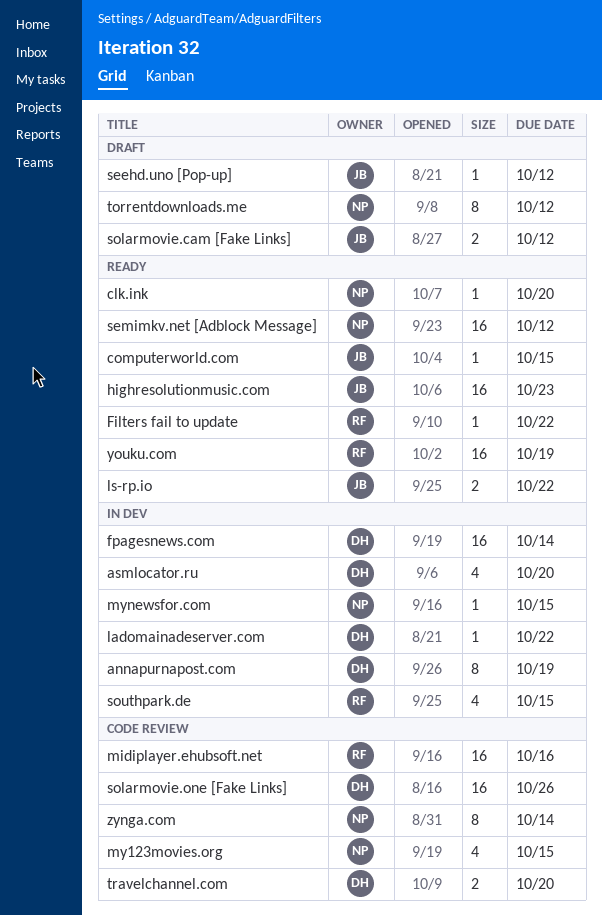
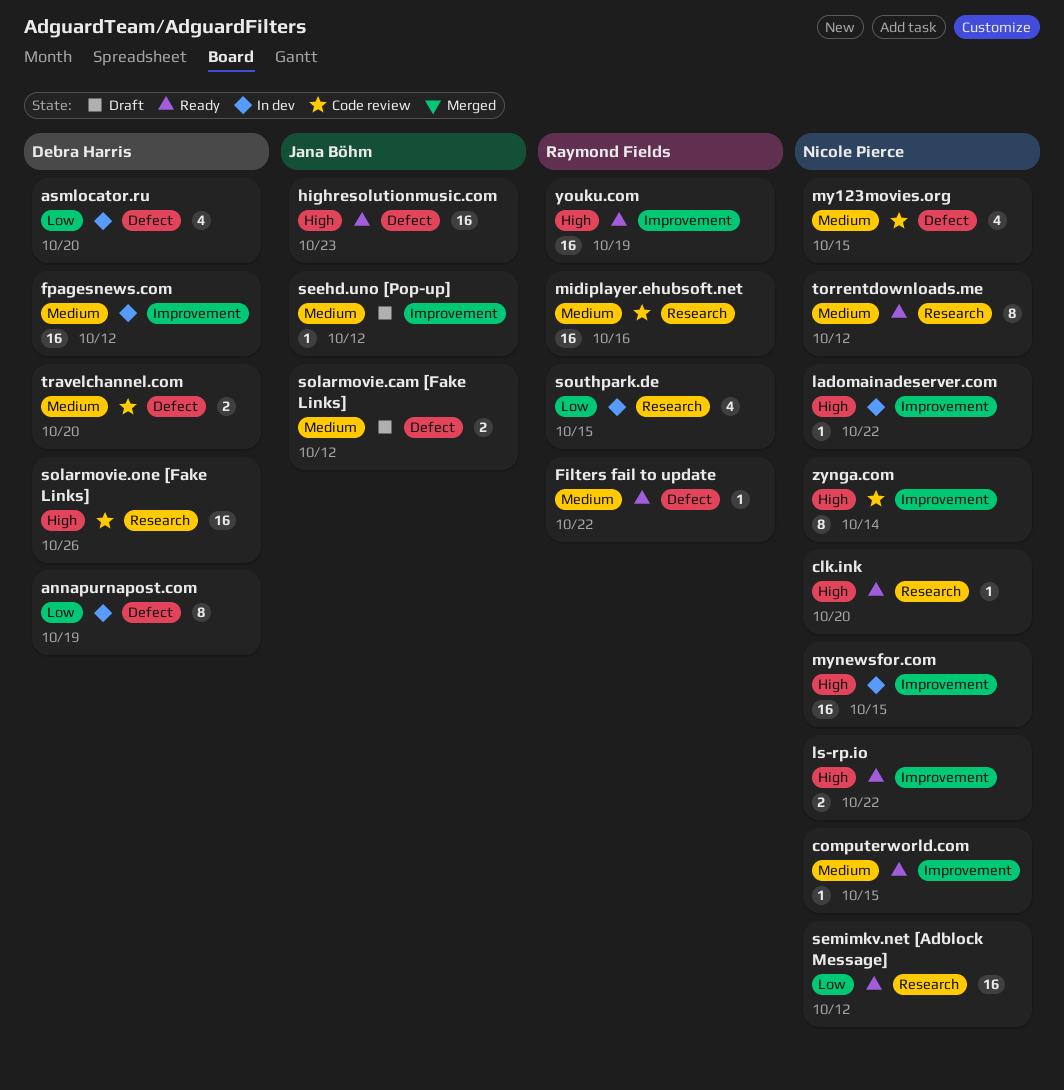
computerworld.com, owner: Jana Böhm -> Nicole Pierce
fpagesnews.com, due: Oct 14 -> Oct 12
ladomainadeserver.com, owner: Debra Harris -> Nicole Pierce
ls-rp.io, owner: Jana Böhm -> Nicole Pierce
mynewsfor.com, estimate: 1 -> 16
torrentdownloads.me, status: Draft -> Ready

